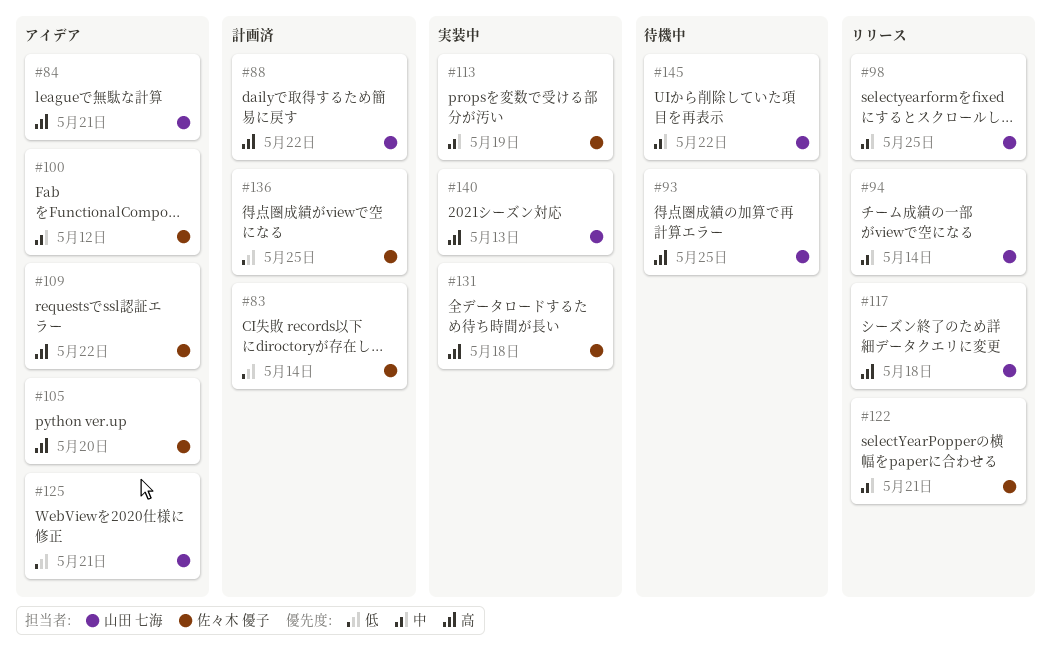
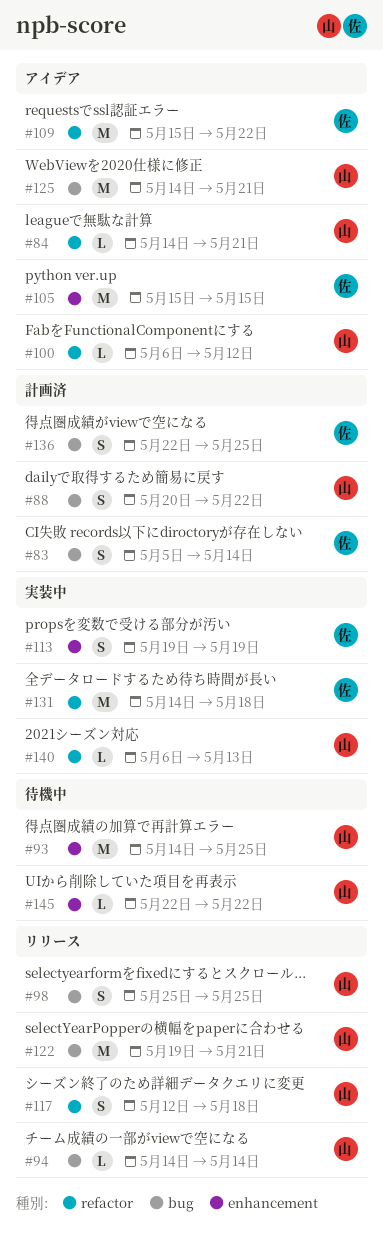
#100, owner: 佐々木 優子 -> 山田 七海
#105, due: May 20 -> May 15
#122, owner: 佐々木 優子 -> 山田 七海

